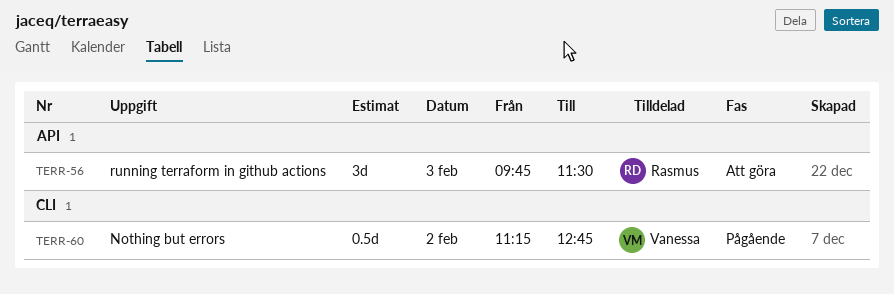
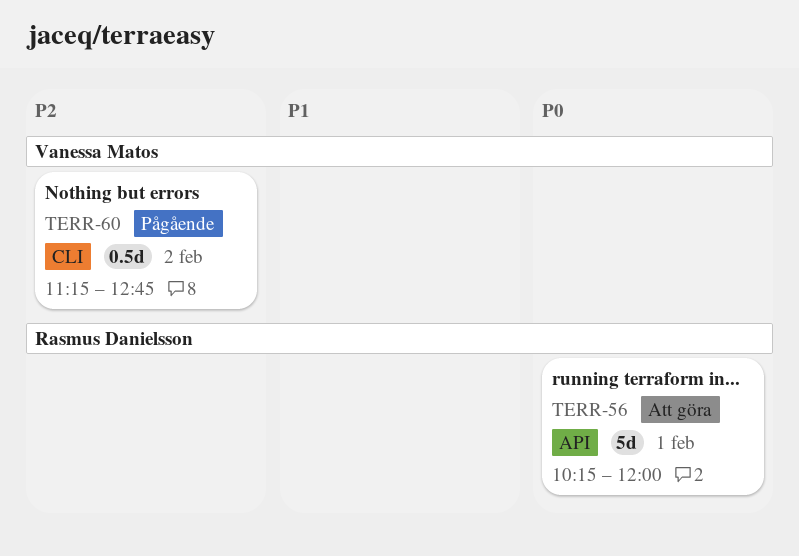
TERR-56, estimate: 3d -> 5d
TERR-56, day: Feb 3 -> Feb 1
TERR-56, begins: 09:45 -> 10:15
TERR-56, ends: 11:30 -> 12:00

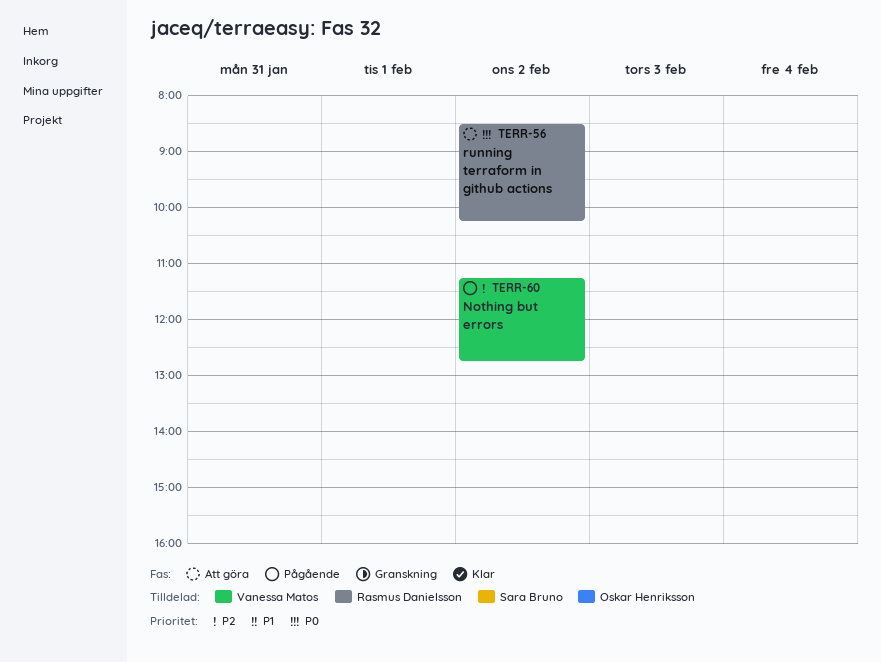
TERR-56, day: Feb 1 -> Feb 2
TERR-56, begins: 10:15 -> 08:30
TERR-56, ends: 12:00 -> 10:15

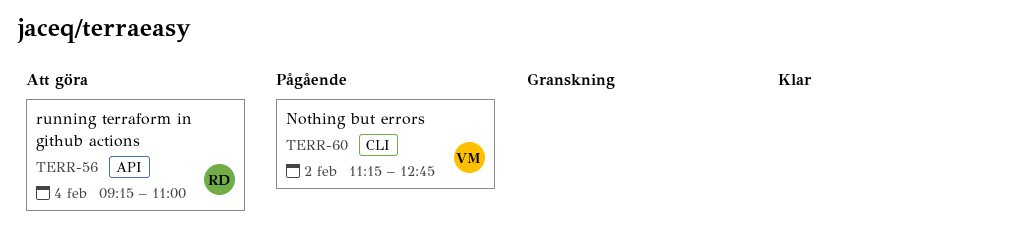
TERR-56, day: Feb 2 -> Feb 4
TERR-56, begins: 08:30 -> 09:15
TERR-56, ends: 10:15 -> 11:00

